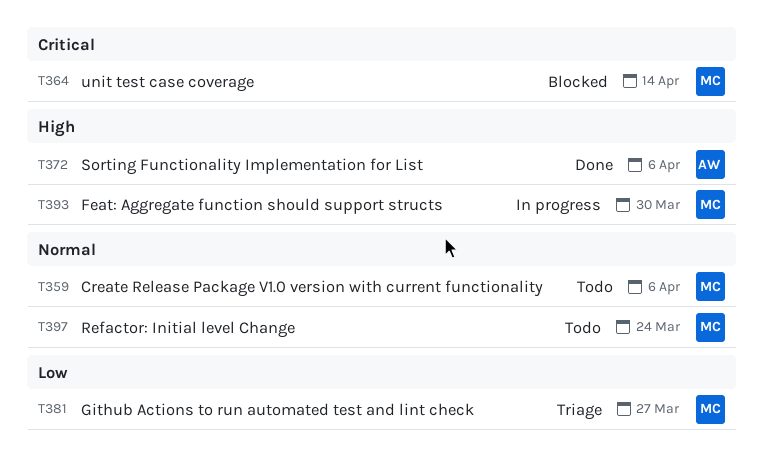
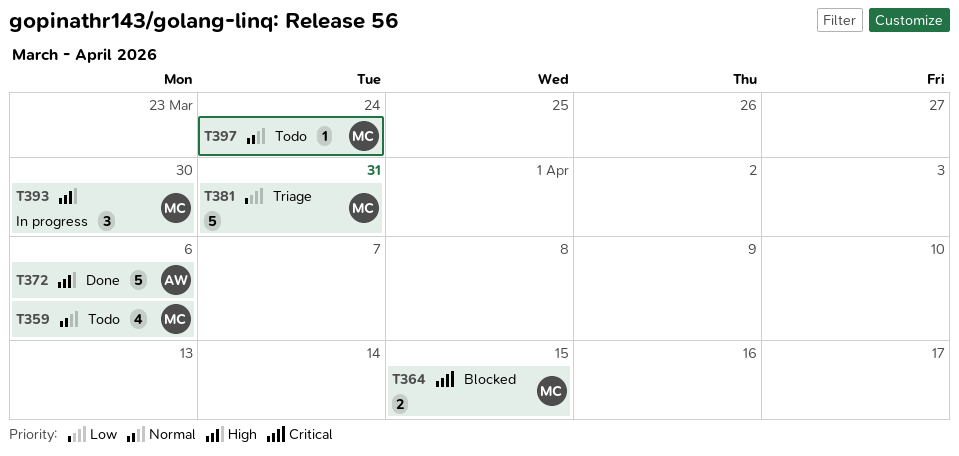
T364, due: Apr 14 -> Apr 15
T381, due: Mar 27 -> Mar 31

